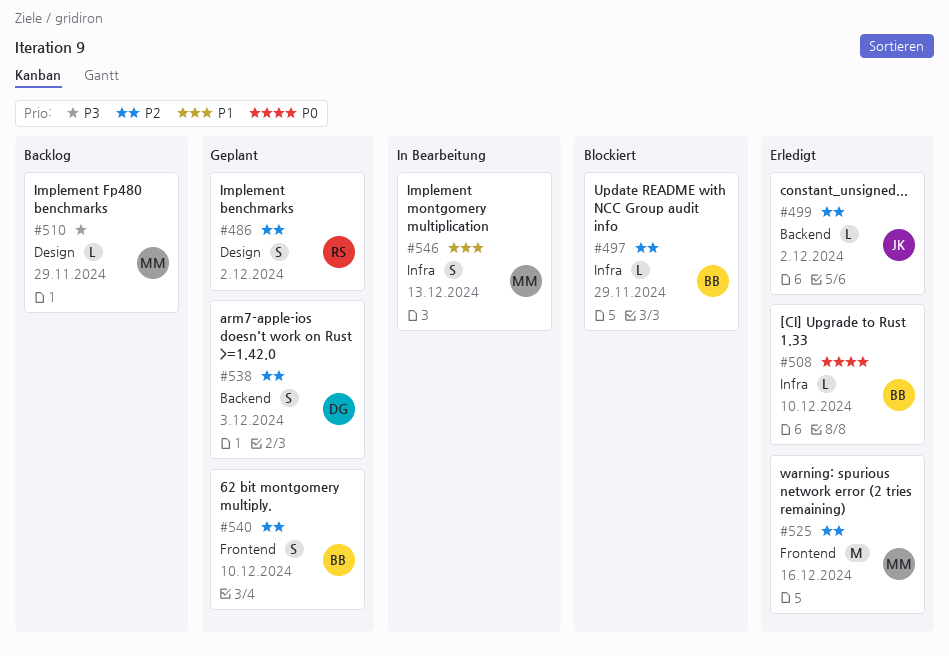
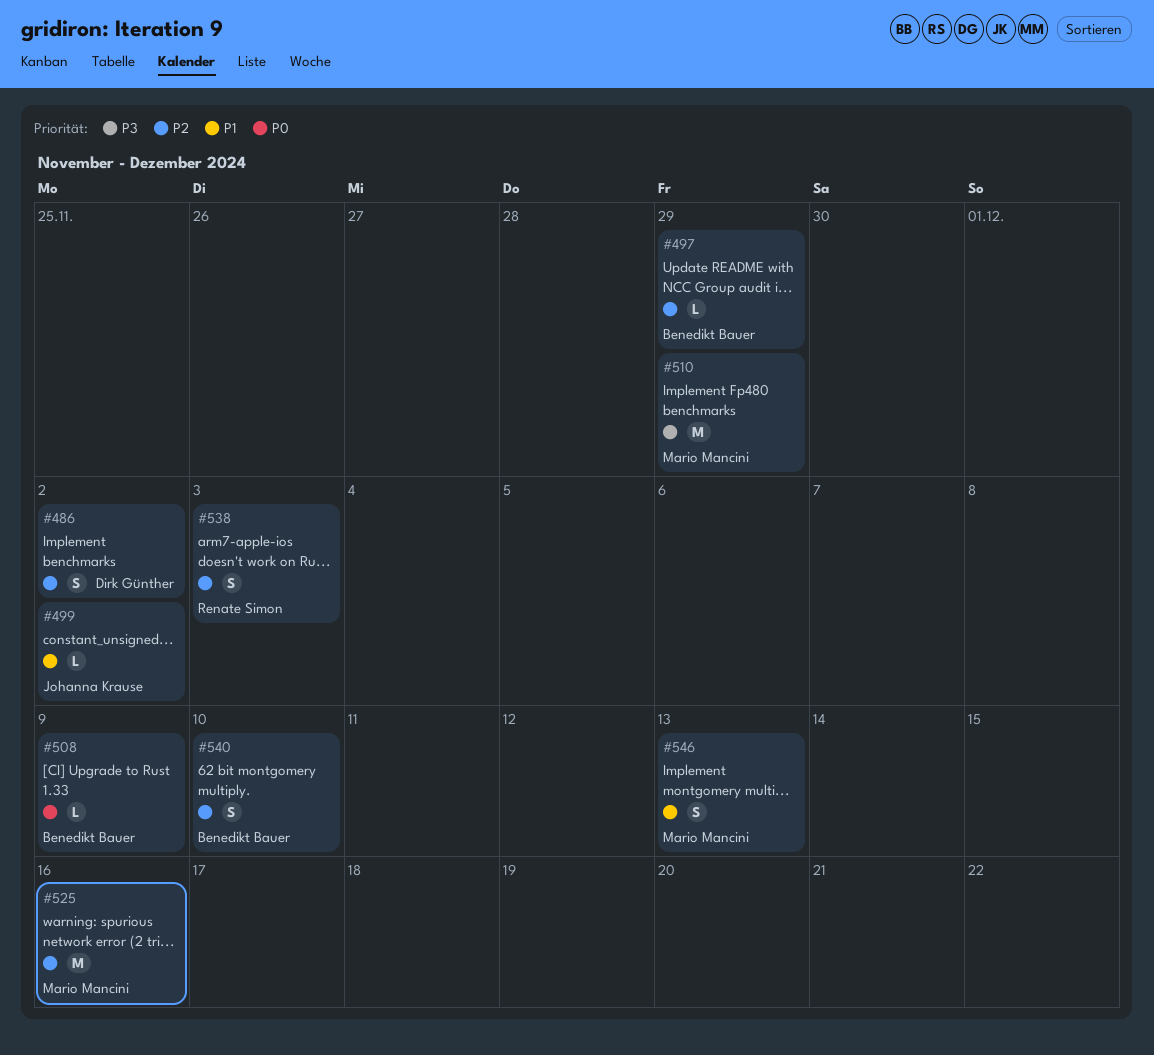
#486, owner: Renate Simon -> Dirk Günther
#499, priority: P2 -> P1
#508, due: Dec 10 -> Dec 9
#510, estimate: L -> M
#538, owner: Dirk Günther -> Renate Simon

